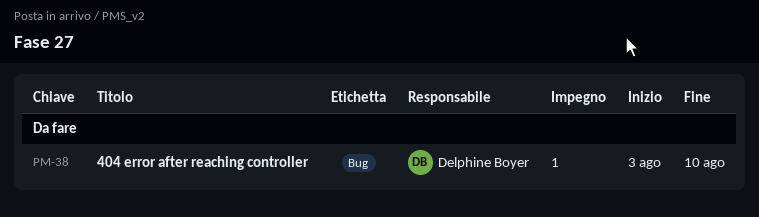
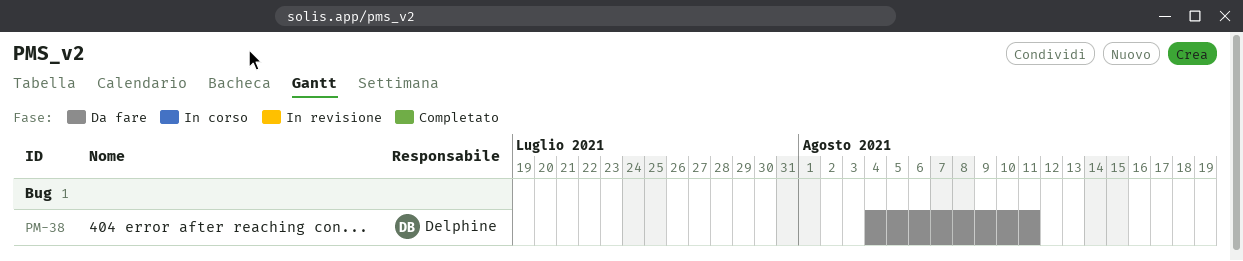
PM-38, start: Aug 3 -> Aug 4
PM-38, due: Aug 10 -> Aug 11

